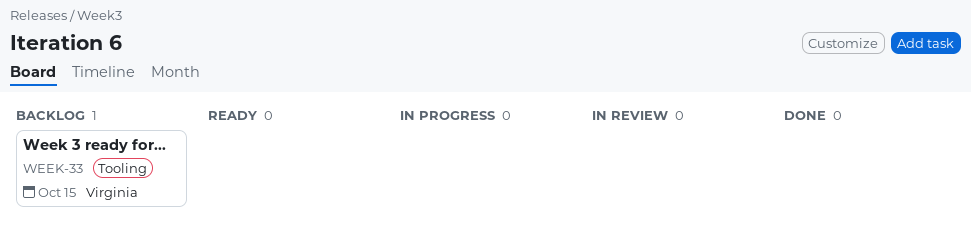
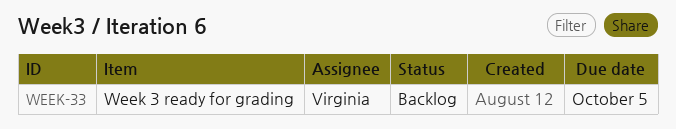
WEEK-33, due: Oct 15 -> Oct 5

